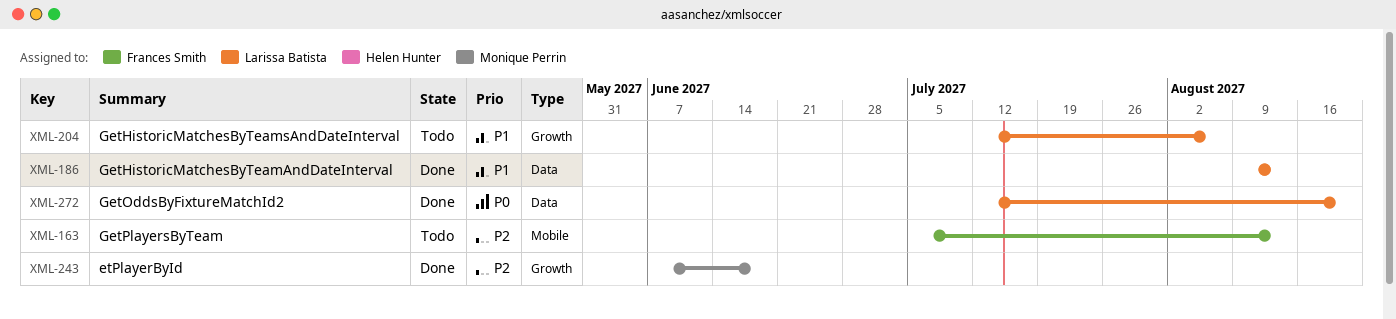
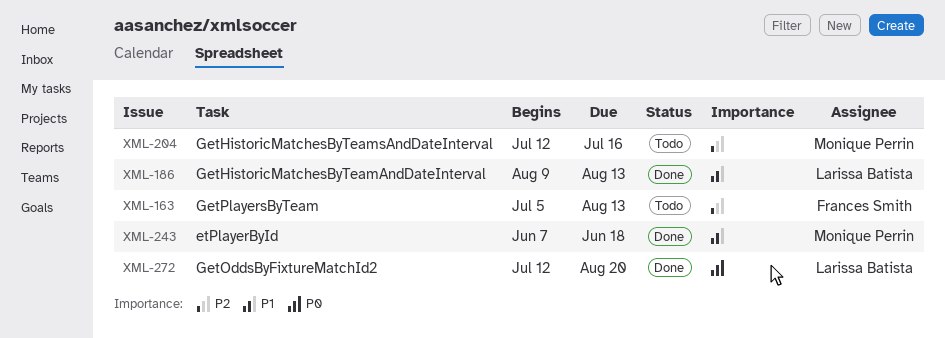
XML-204, owner: Larissa Batista -> Monique Perrin
XML-204, priority: P1 -> P2
XML-204, due: Aug 6 -> Jul 16
XML-243, priority: P2 -> P1

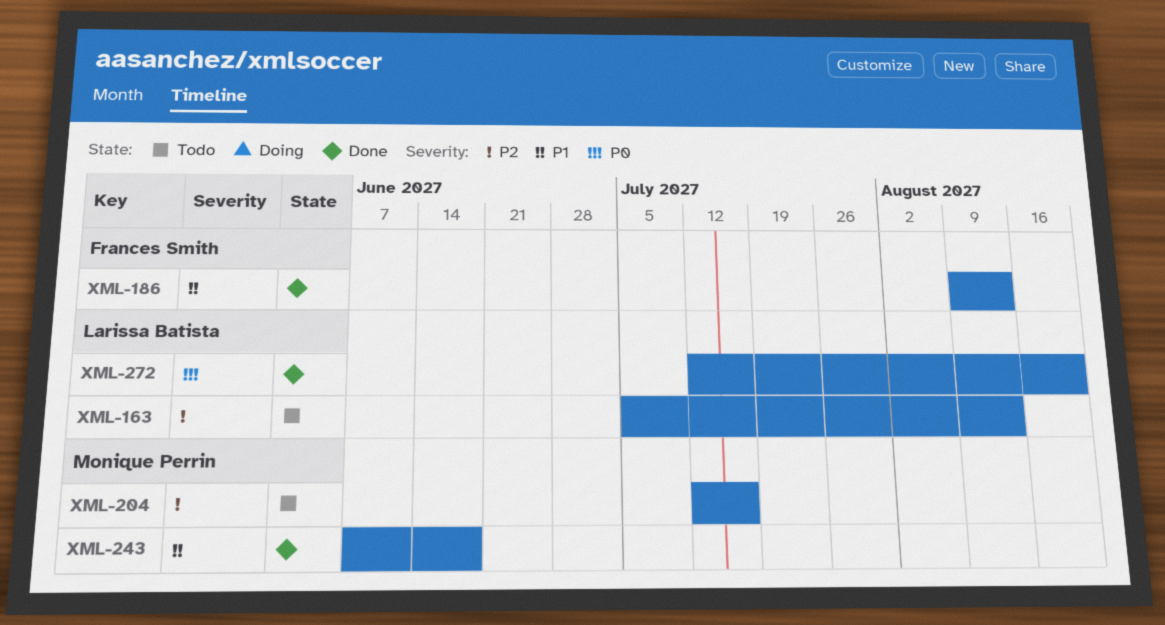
XML-163, owner: Frances Smith -> Larissa Batista
XML-186, owner: Larissa Batista -> Frances Smith

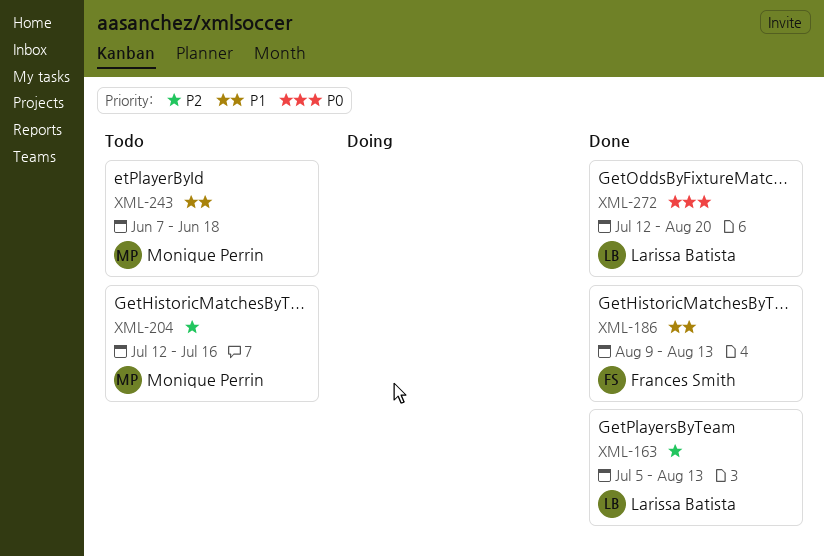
XML-163, status: Todo -> Done
XML-243, status: Done -> Todo

